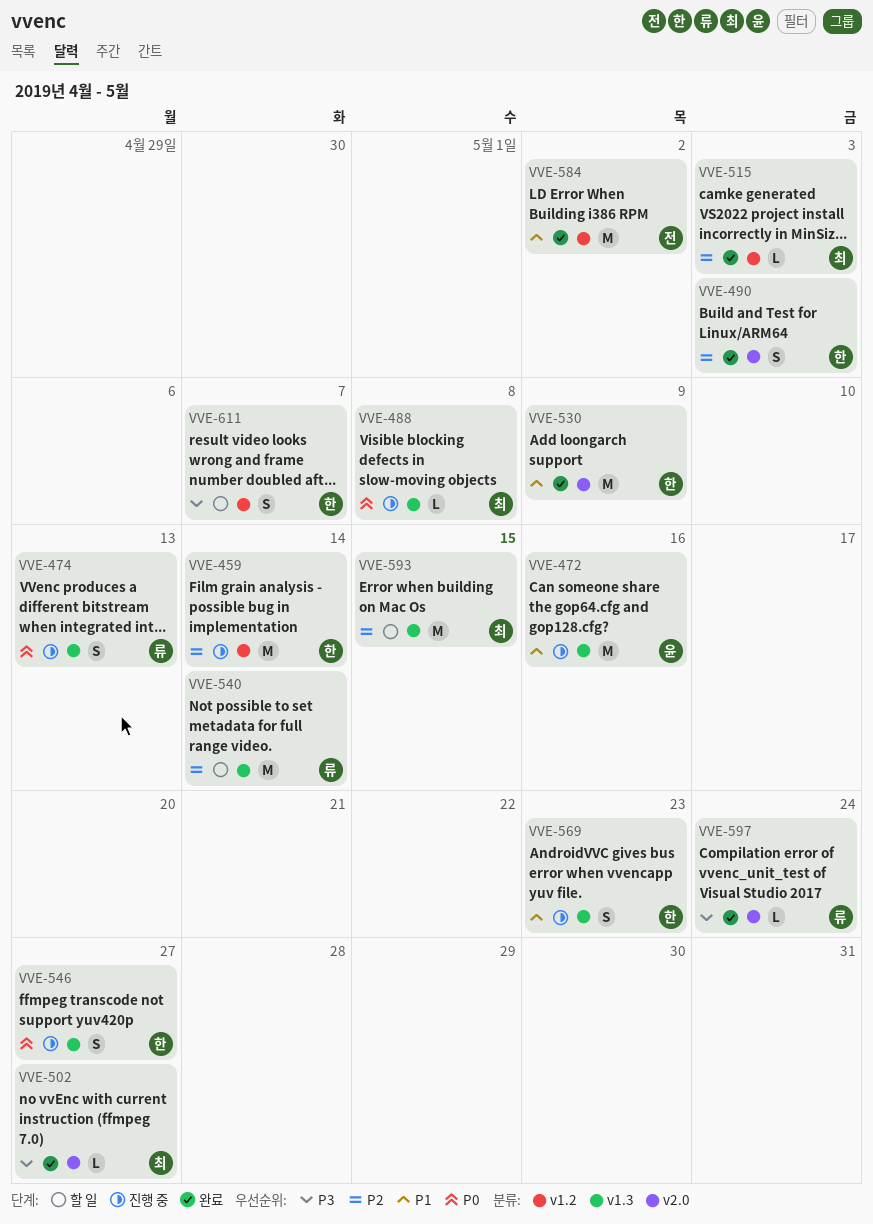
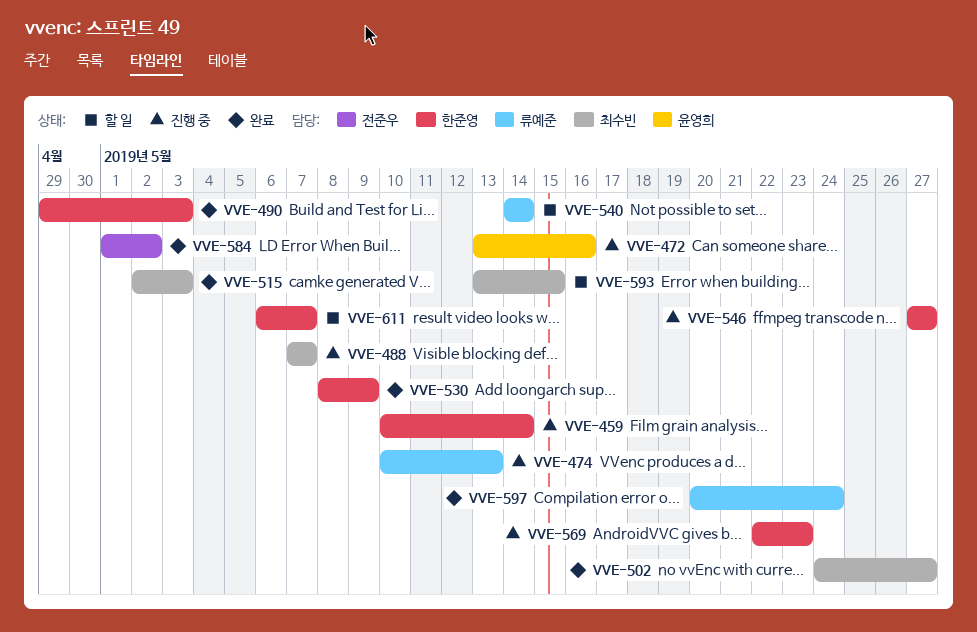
VVE-488, due: May 8 -> May 7

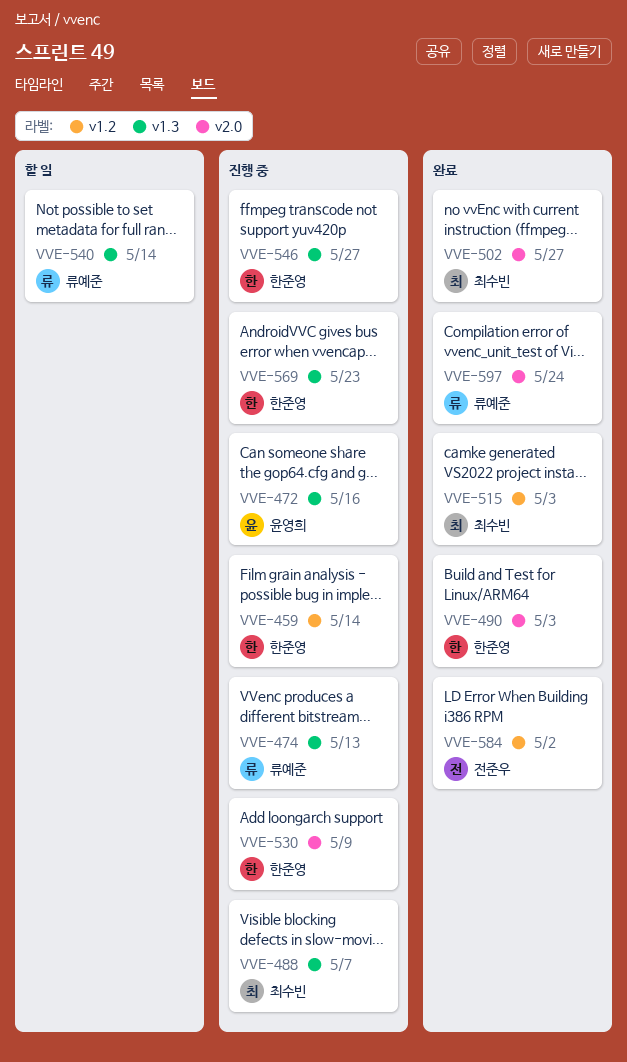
VVE-530, status: 완료 -> 진행 중
VVE-593: present -> none
VVE-611: present -> none

